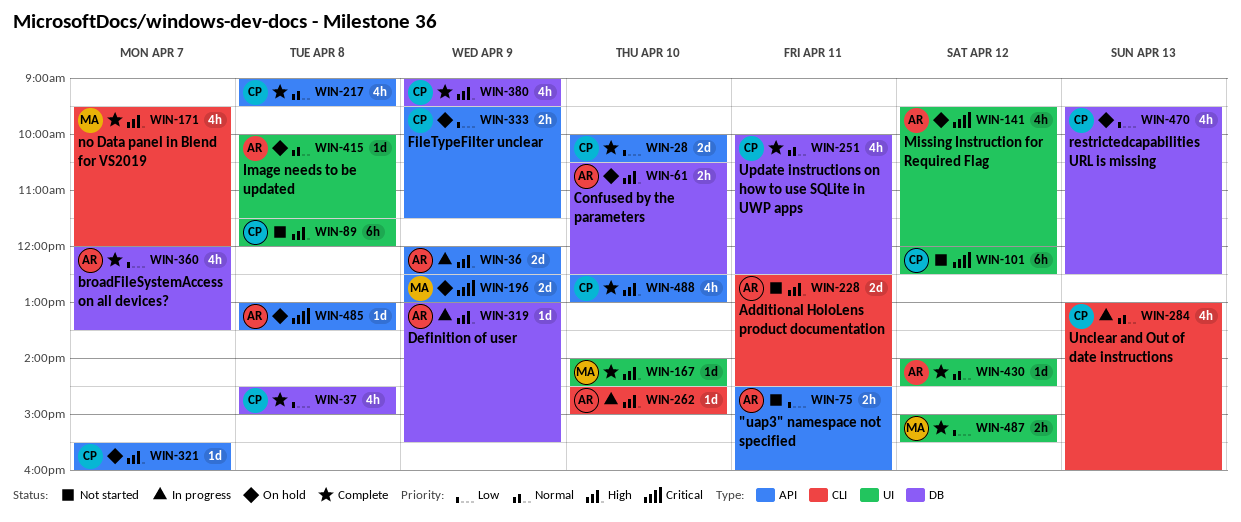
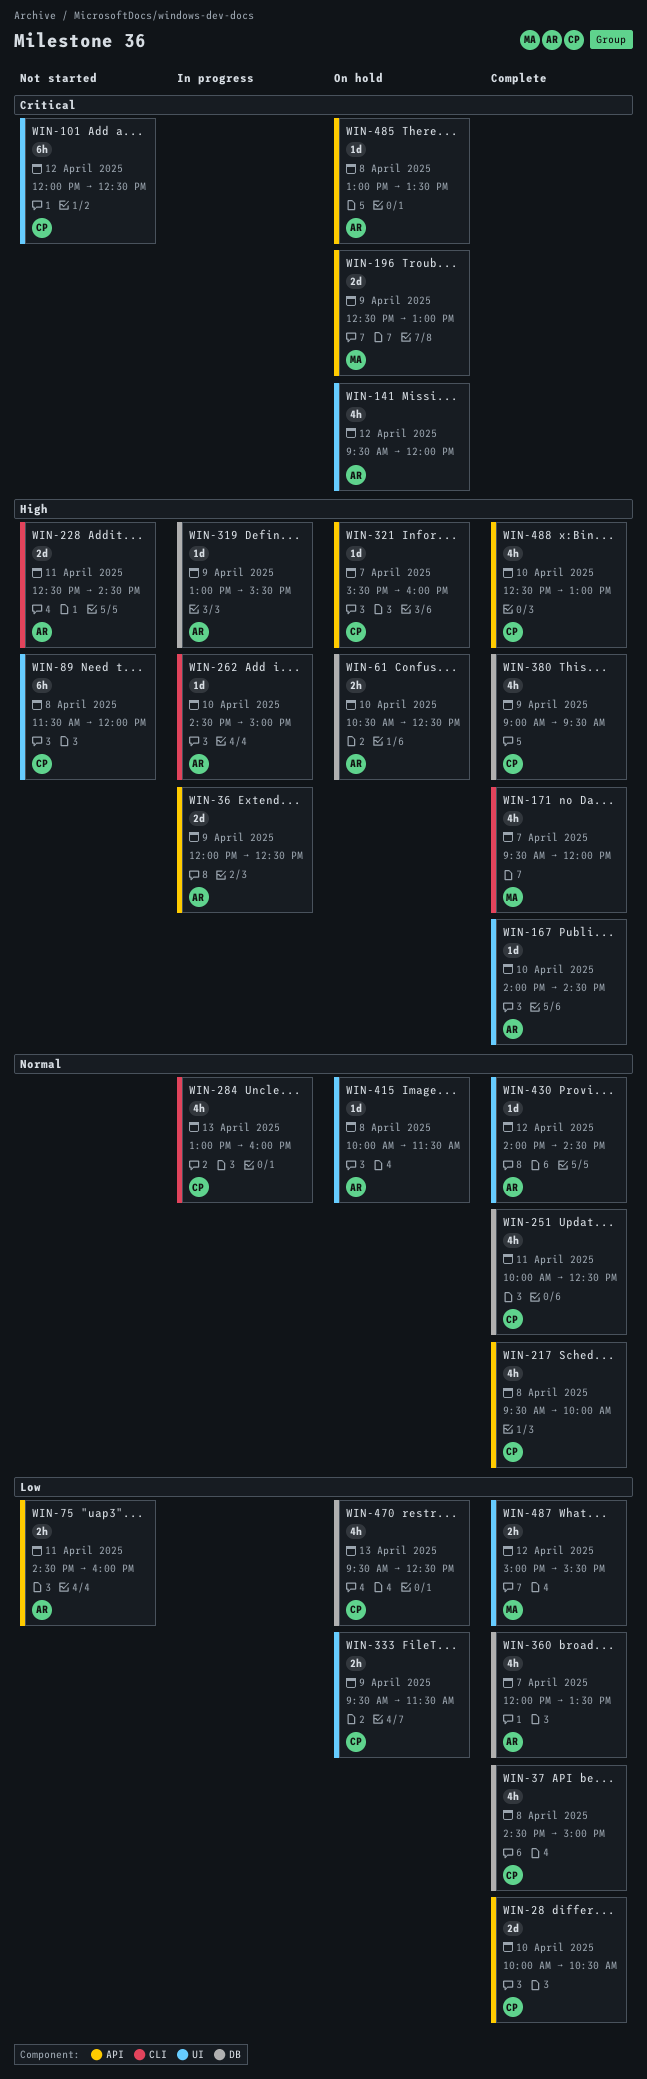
WIN-167, owner: MA -> AR
WIN-217, begins: 09:00 -> 09:30
WIN-217, ends: 09:30 -> 10:00
WIN-333, label: API -> UI

